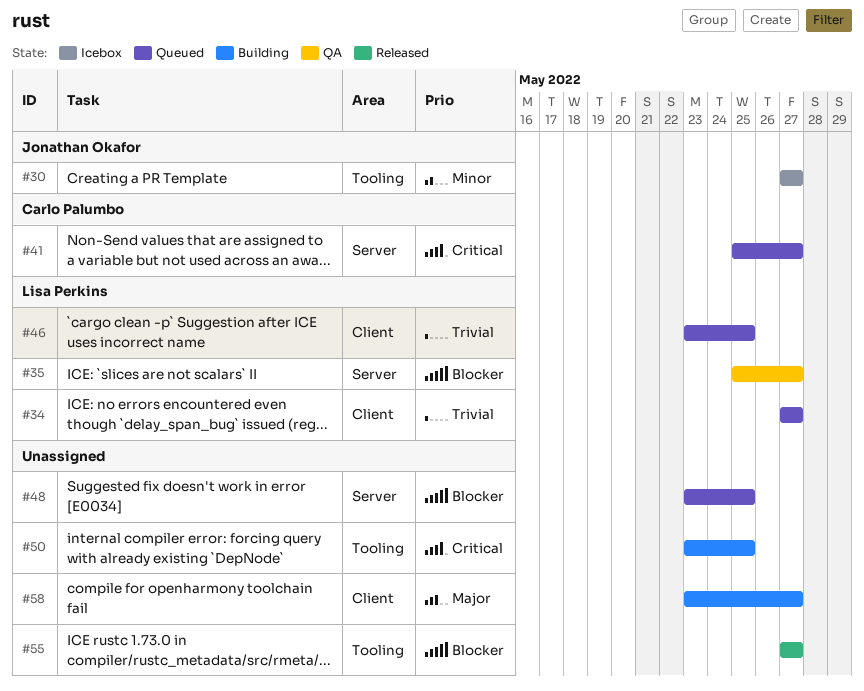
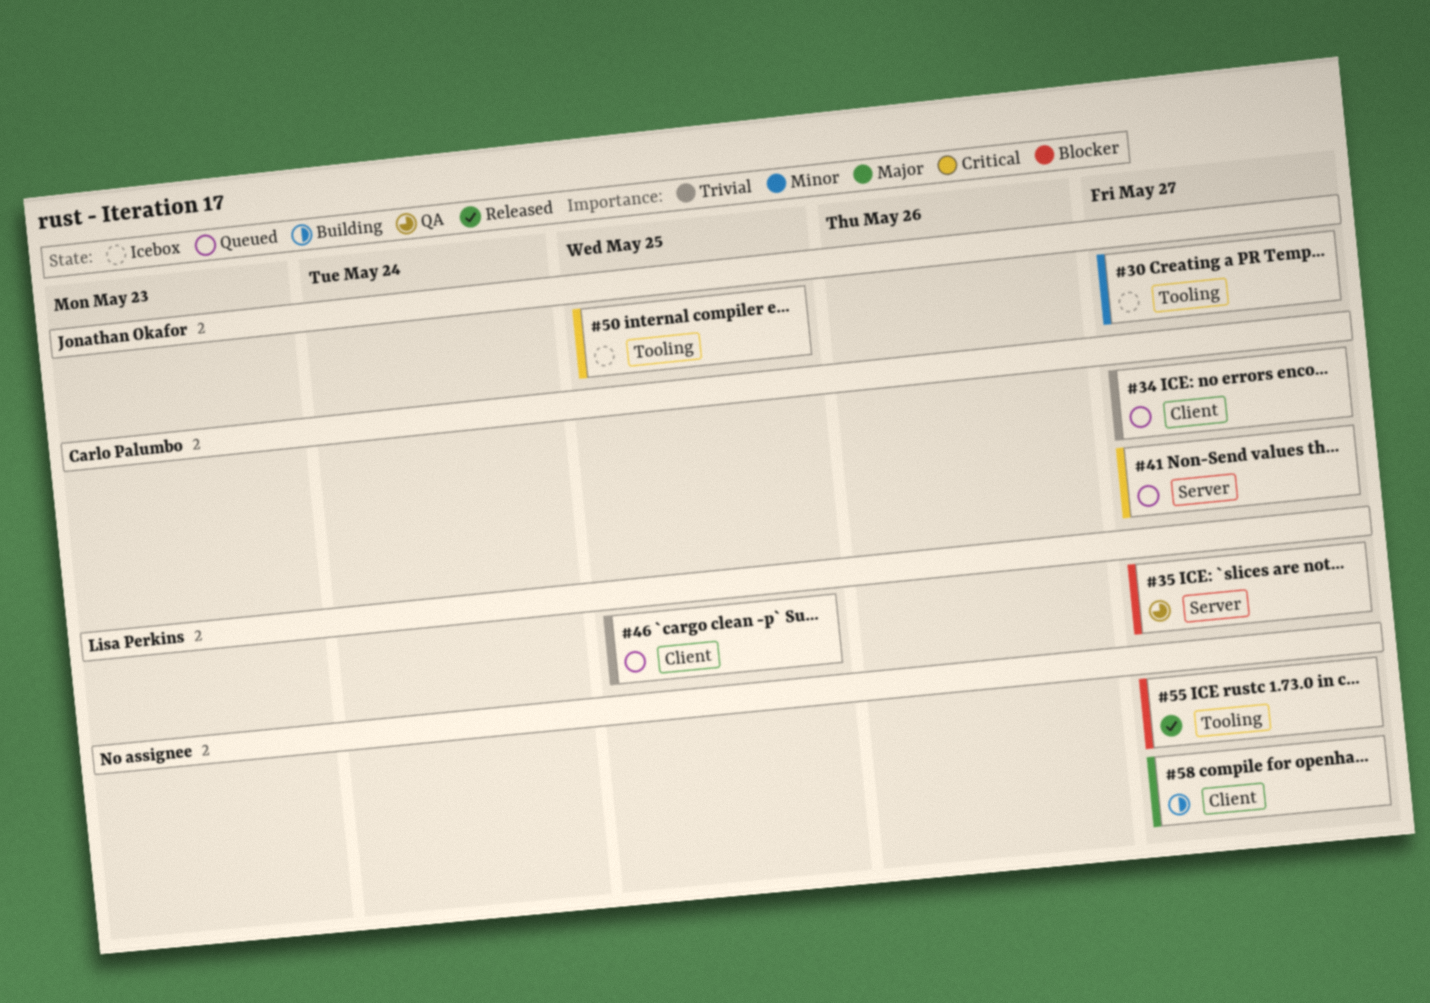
#34, owner: Lisa Perkins -> Carlo Palumbo
#48: present -> none
#50, status: Building -> Icebox
#50, owner: none -> Jonathan Okafor

